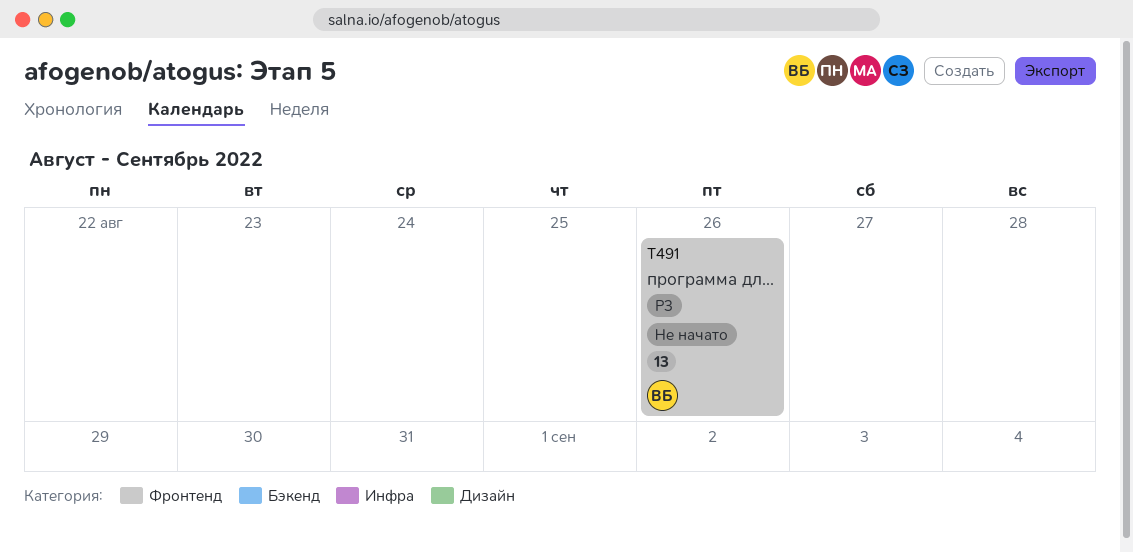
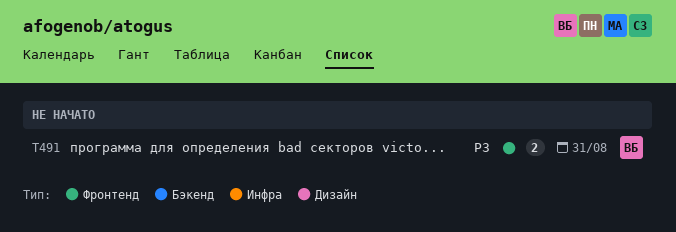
T491, estimate: 13 -> 2
T491, due: Aug 26 -> Aug 31

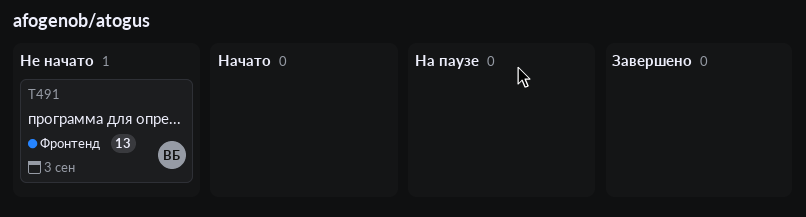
T491, estimate: 2 -> 13
T491, due: Aug 31 -> Sep 3

